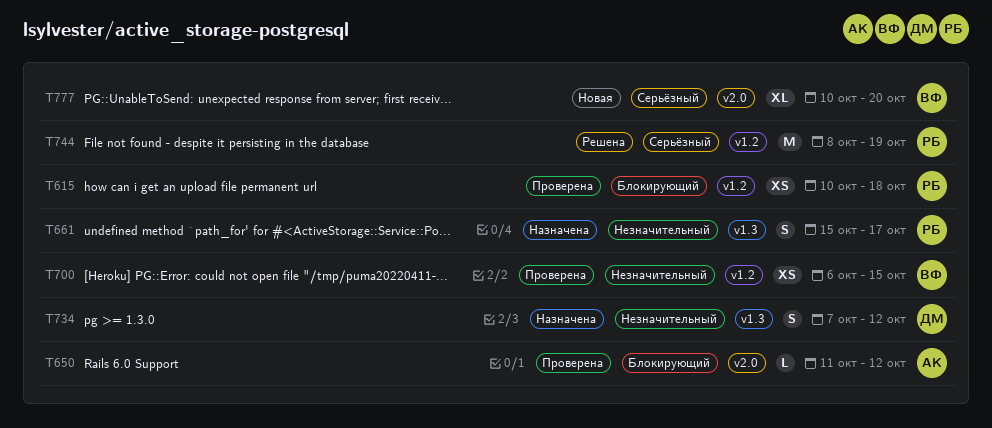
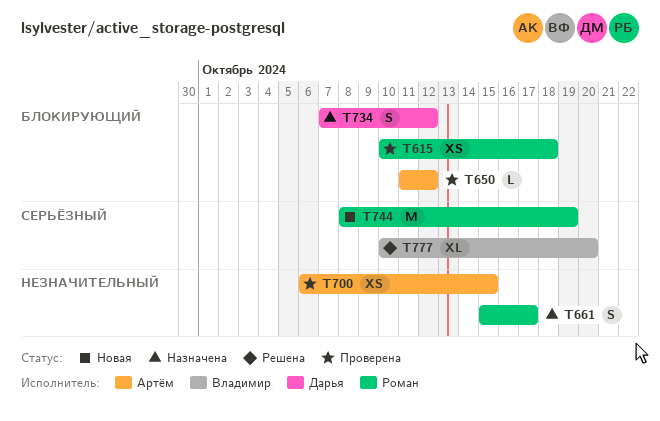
T700, owner: Владимир -> Артём
T734, priority: Незначительный -> Блокирующий
T744, status: Решена -> Новая
T777, status: Новая -> Решена

